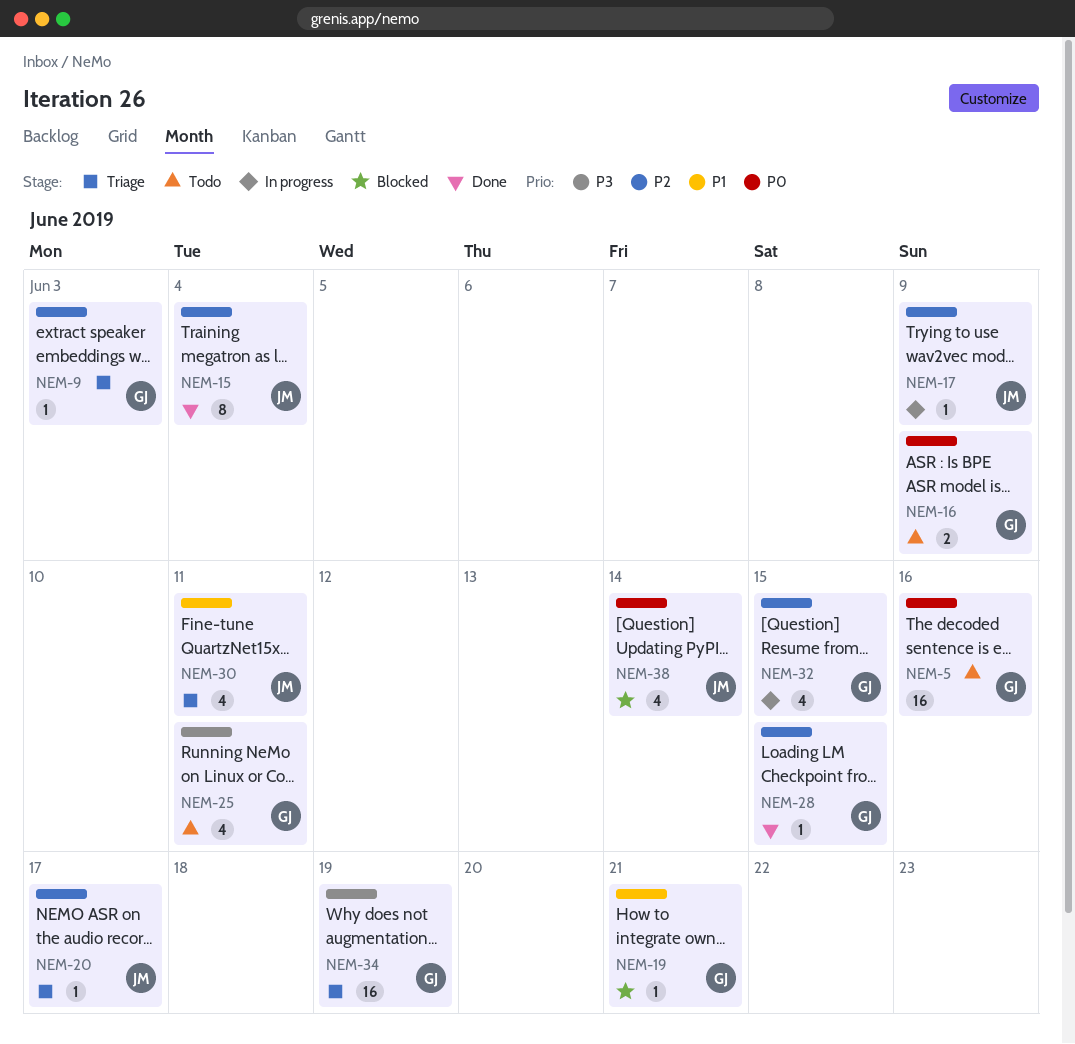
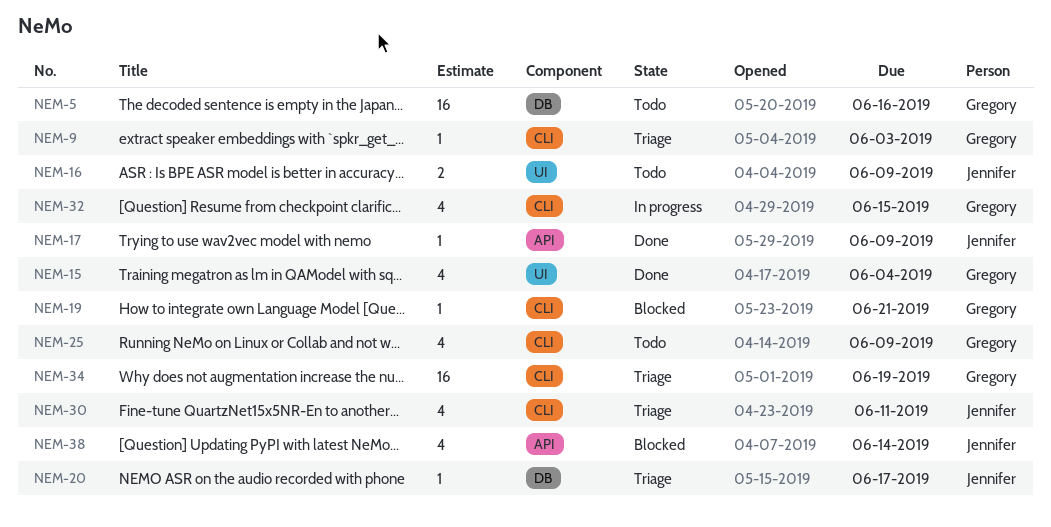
NEM-15, owner: Jennifer -> Gregory
NEM-15, estimate: 8 -> 4
NEM-16, owner: Gregory -> Jennifer
NEM-17, status: In progress -> Done
NEM-25, due: Jun 11 -> Jun 9
NEM-28: present -> none

